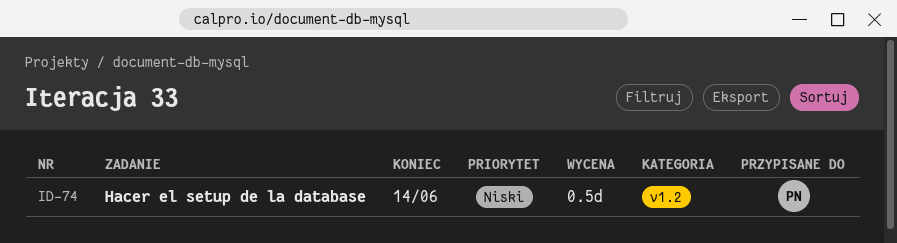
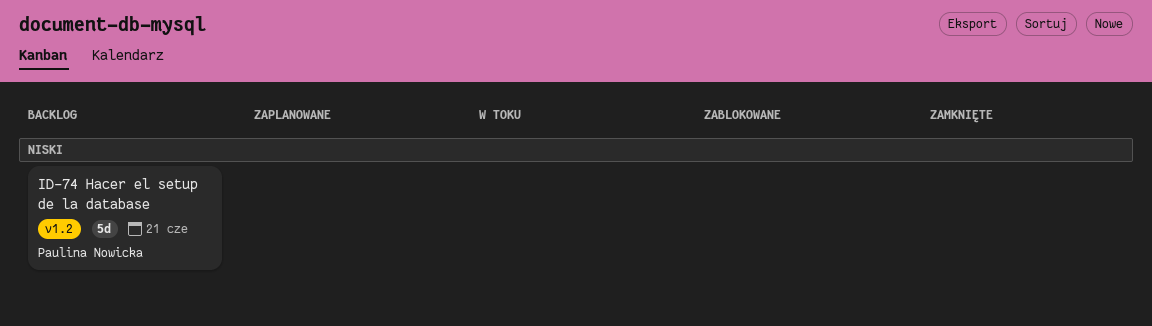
ID-74, estimate: 0.5d -> 5d
ID-74, due: Jun 14 -> Jun 21

